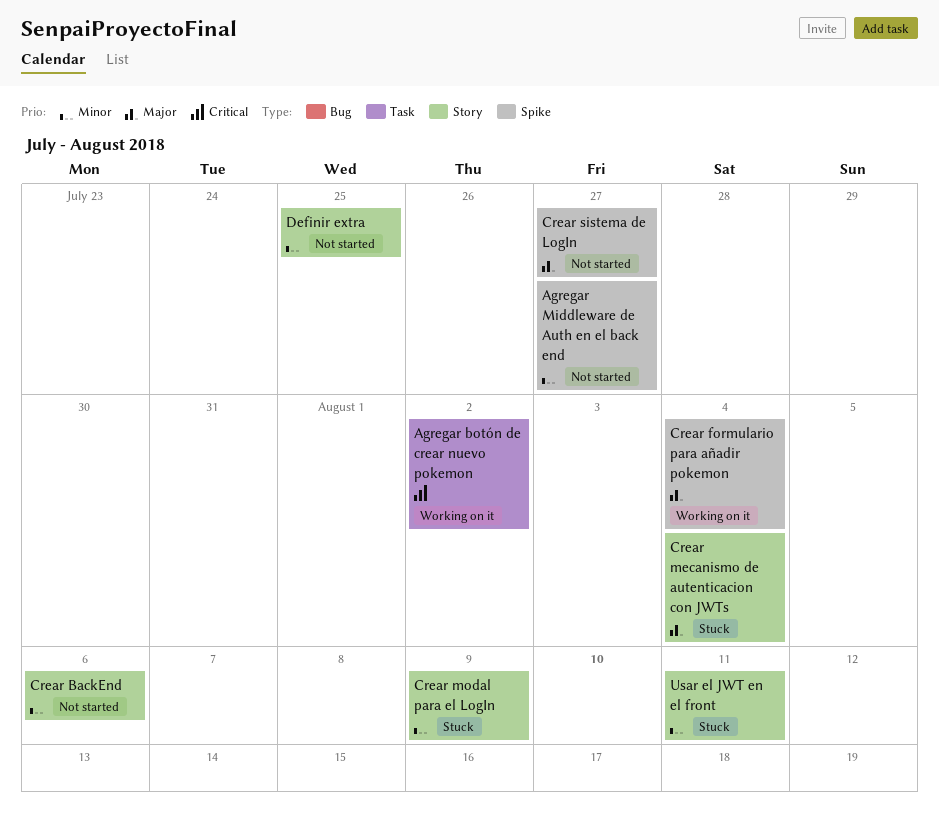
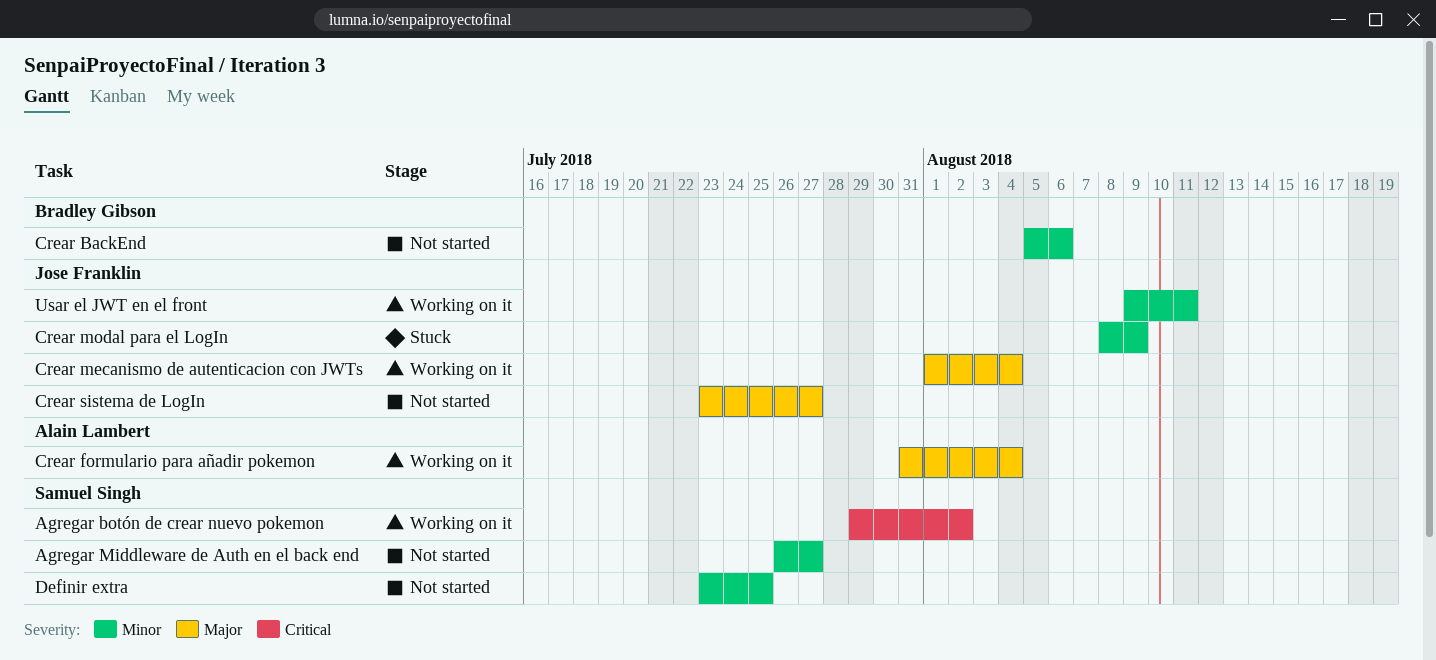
Crear mecanismo de autenticacion con JWTs, status: Stuck -> Working on it
Usar el JWT en el front, status: Stuck -> Working on it

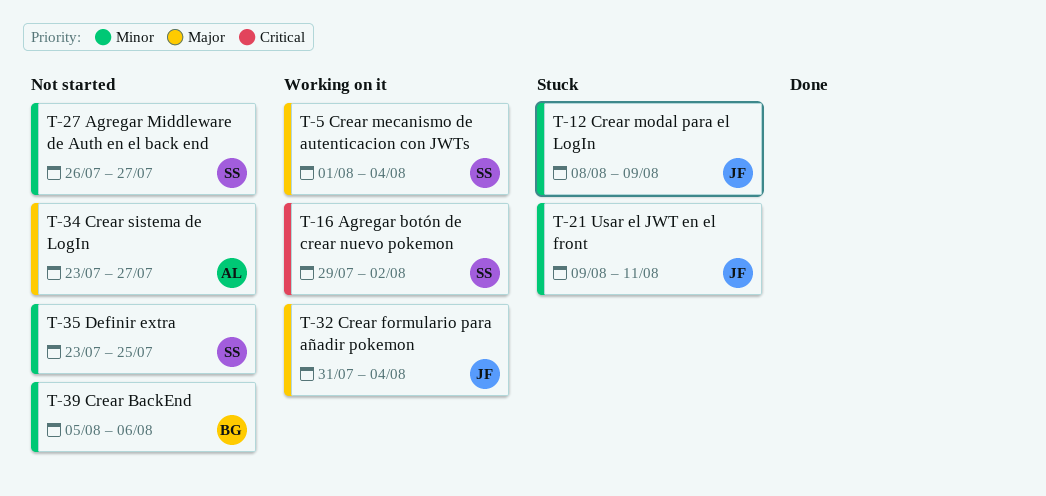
Crear formulario para añadir pokemon, owner: Alain Lambert -> Jose Franklin
Crear mecanismo de autenticacion con JWTs, owner: Jose Franklin -> Samuel Singh
Crear sistema de LogIn, owner: Jose Franklin -> Alain Lambert
Usar el JWT en el front, status: Working on it -> Stuck

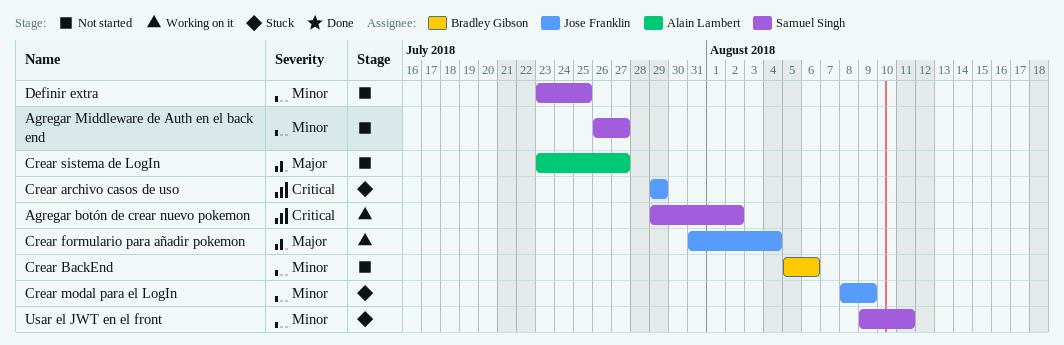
Crear archivo casos de uso: none -> present
Crear mecanismo de autenticacion con JWTs: present -> none
Usar el JWT en el front, owner: Jose Franklin -> Samuel Singh

